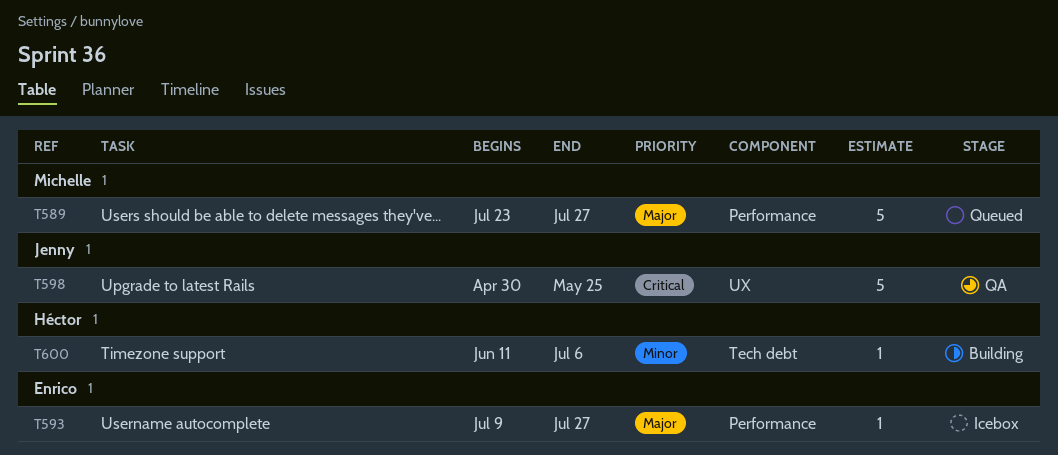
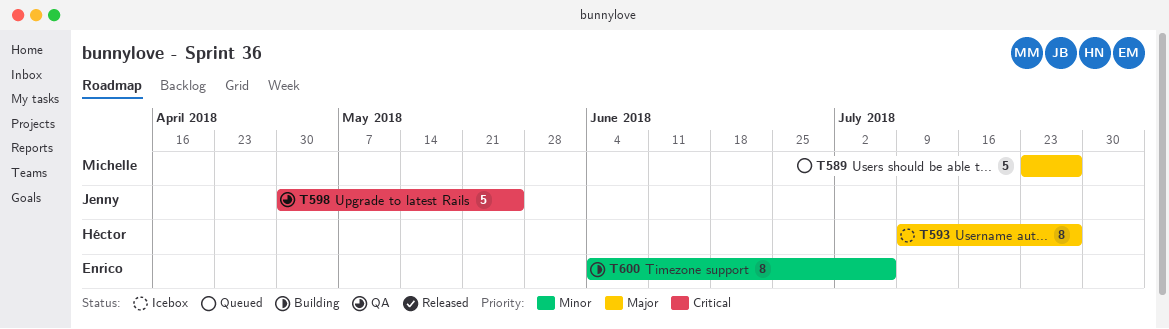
T593, owner: Enrico -> Héctor
T593, estimate: 1 -> 8
T600, owner: Héctor -> Enrico
T600, estimate: 1 -> 8
T600, start: Jun 11 -> Jun 4

